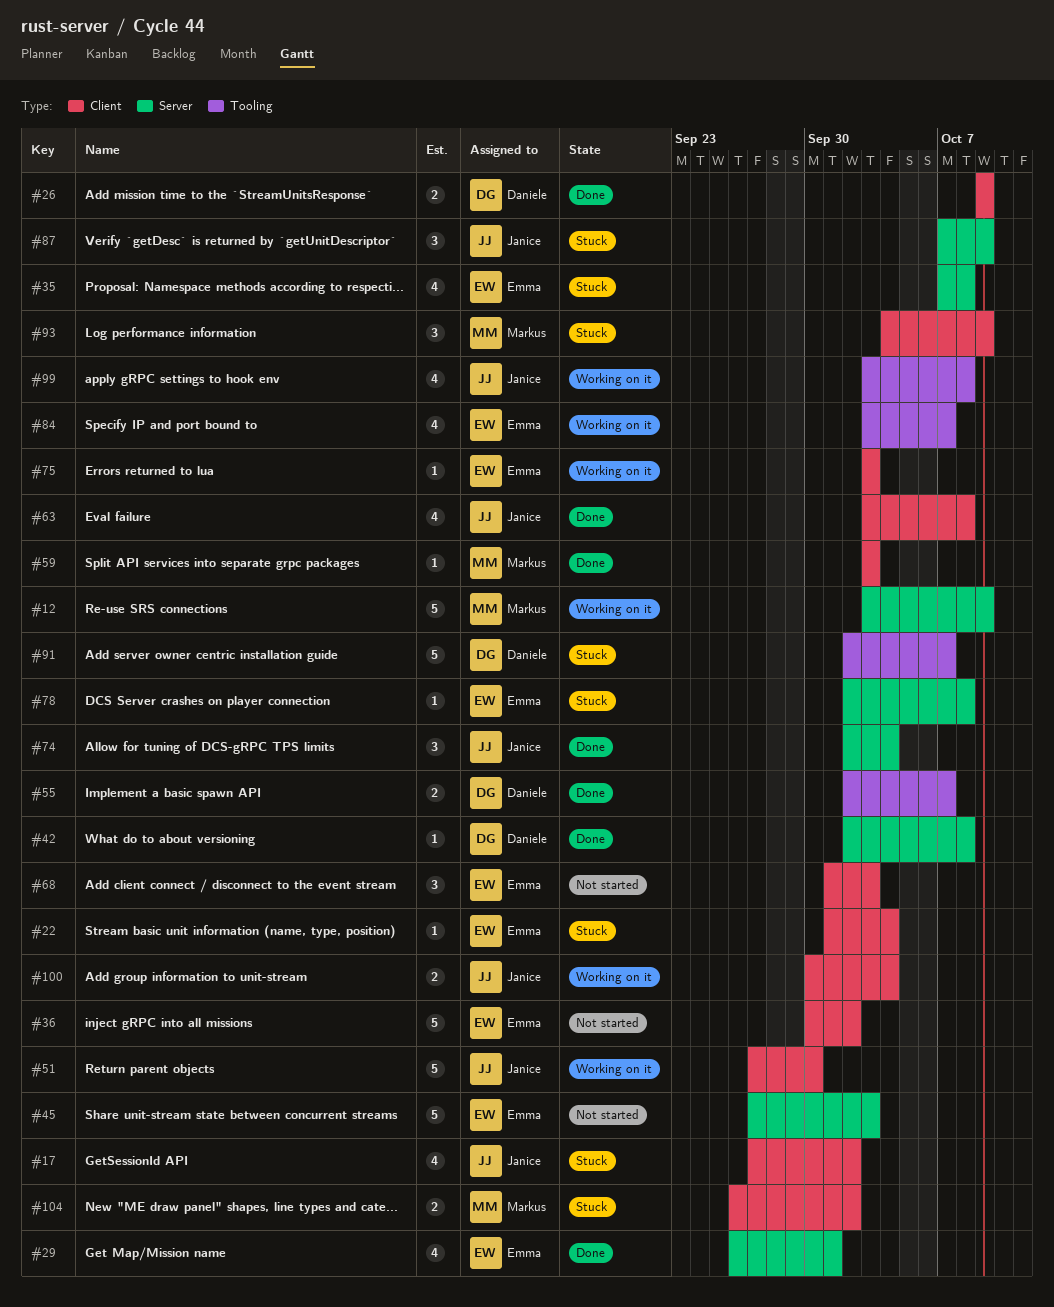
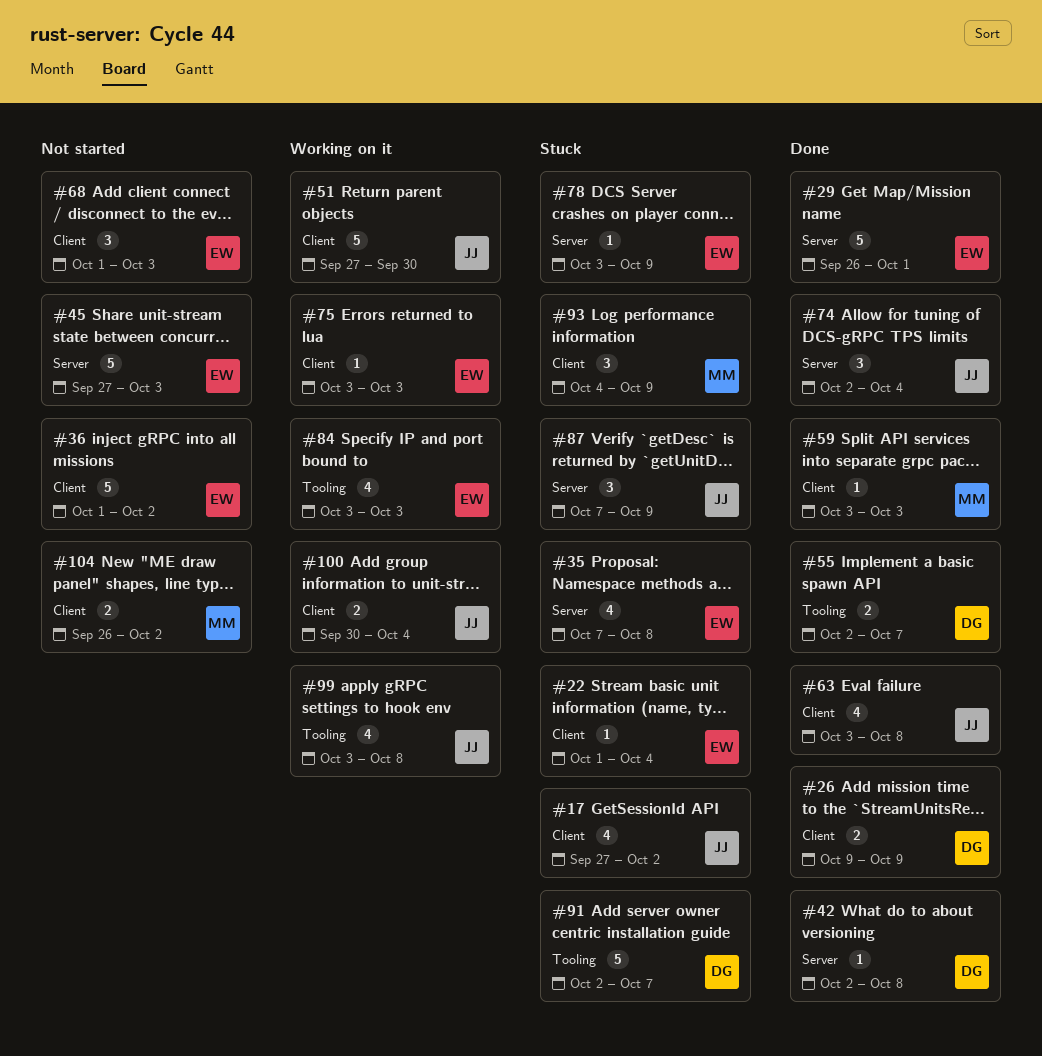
#12: present -> none
#29, estimate: 4 -> 5
#36, start: Sep 30 -> Oct 1
#78, start: Oct 2 -> Oct 3
#78, due: Oct 8 -> Oct 9
#84, due: Oct 7 -> Oct 3
#104, status: Stuck -> Not started

